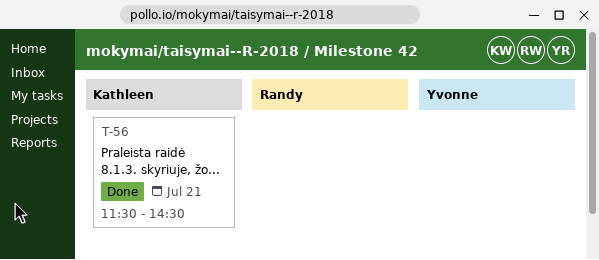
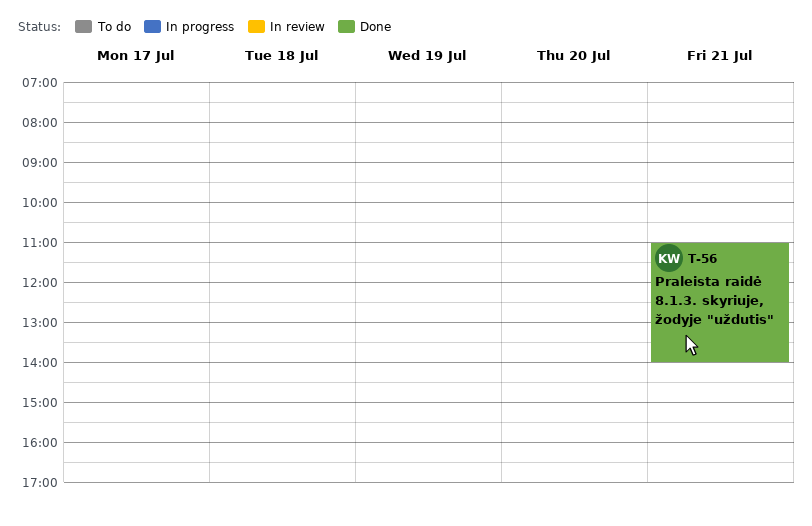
T-56, begins: 11:30 -> 11:00
T-56, ends: 14:30 -> 14:00

